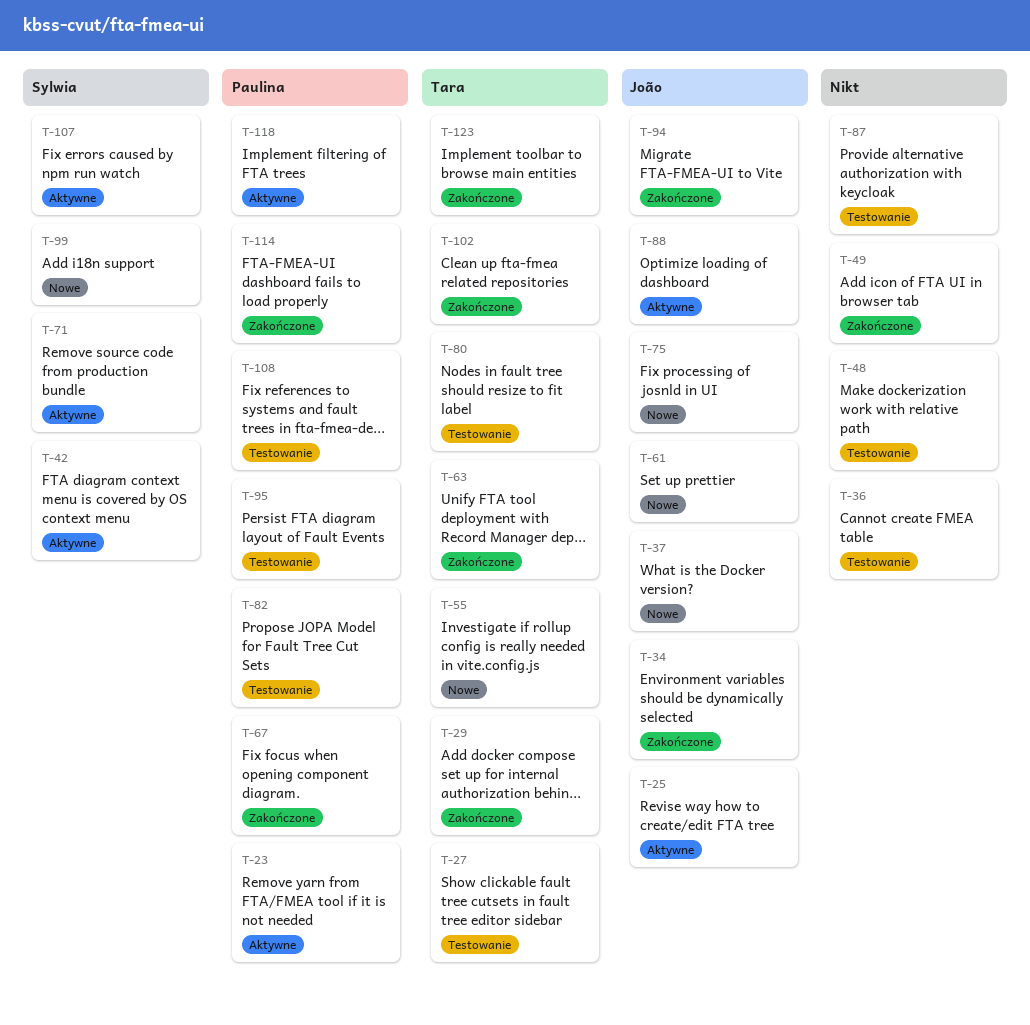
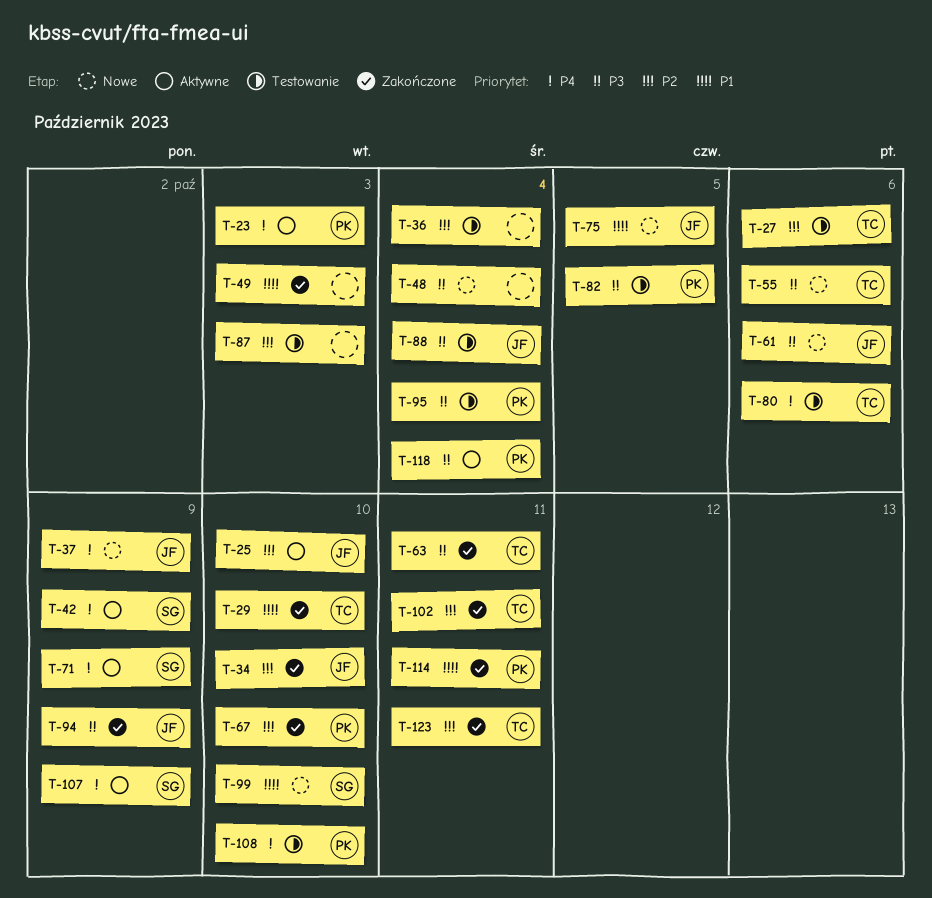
T-48, status: Testowanie -> Nowe
T-88, status: Aktywne -> Testowanie

